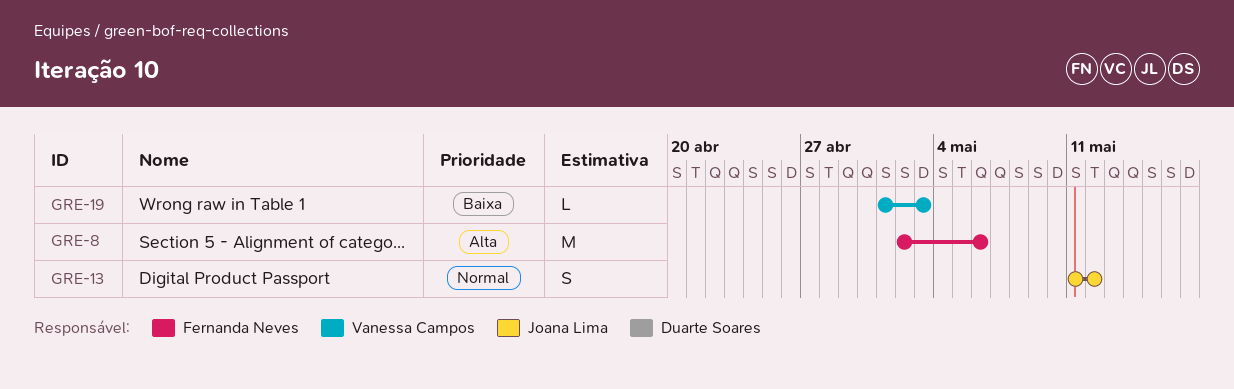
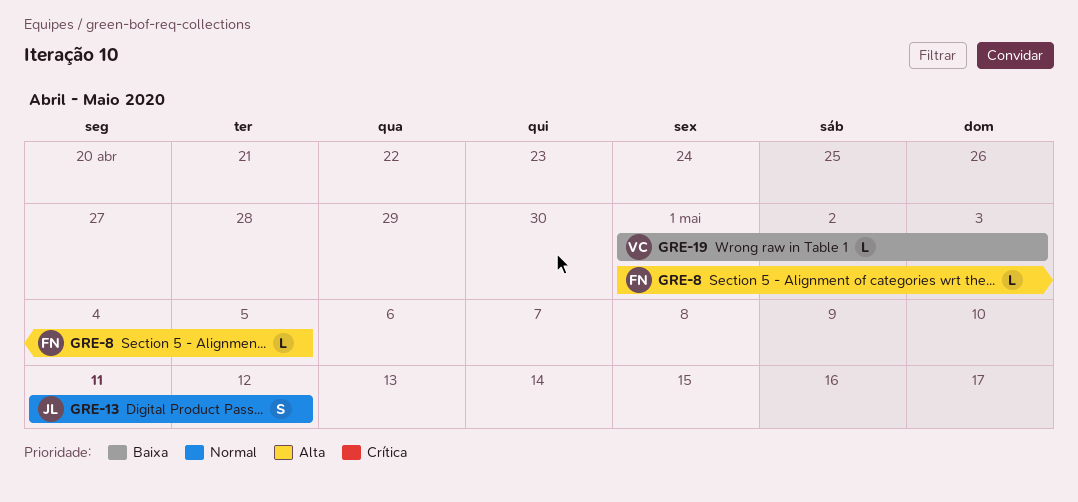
GRE-8, estimate: M -> L
GRE-8, start: May 2 -> May 1
GRE-8, due: May 6 -> May 5

